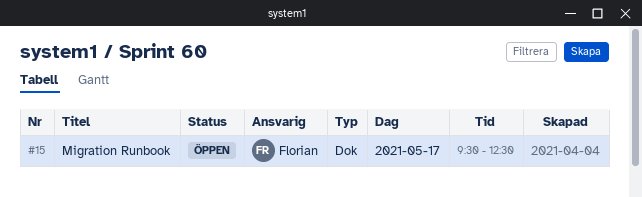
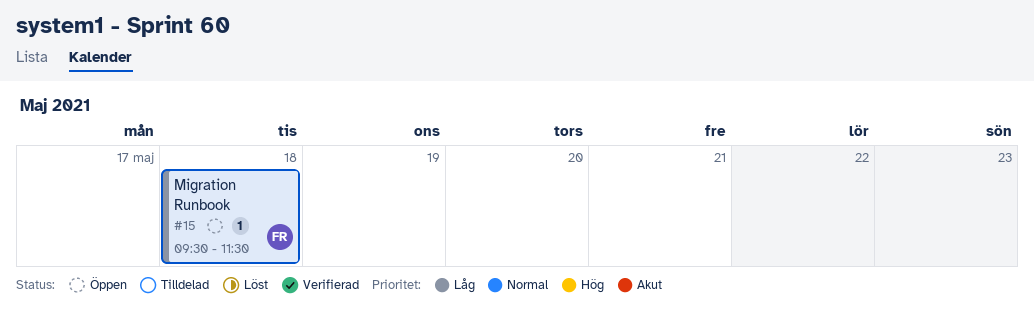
#15, day: May 17 -> May 18
#15, ends: 12:30 -> 11:30

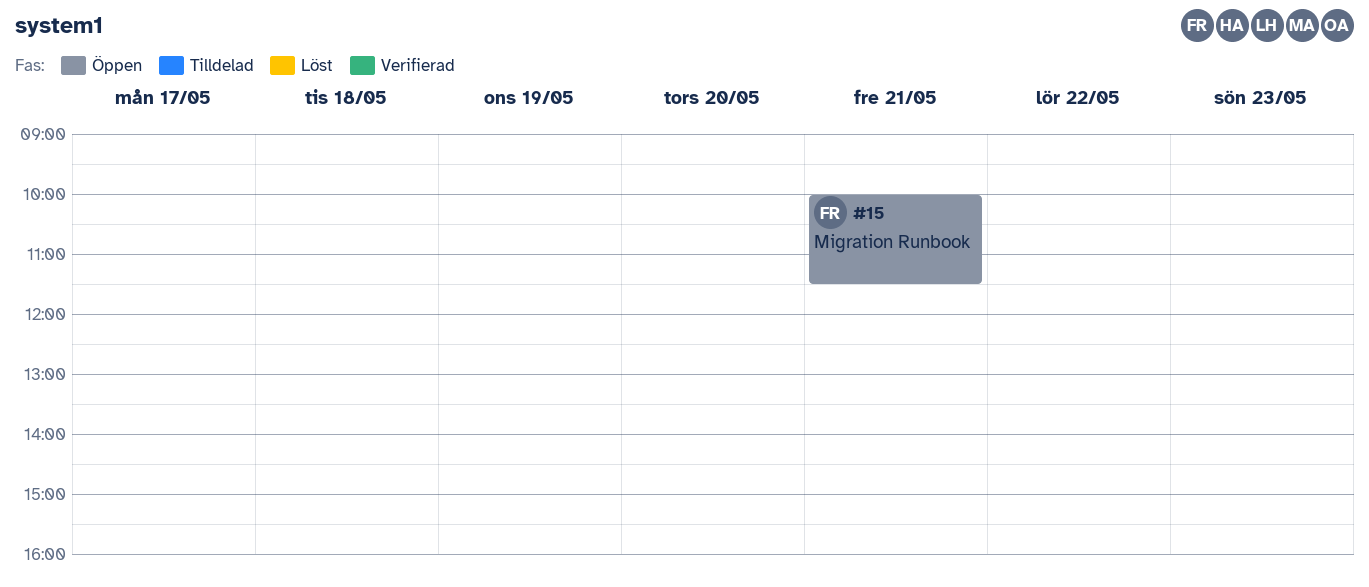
#15, day: May 18 -> May 21
#15, begins: 09:30 -> 10:00

